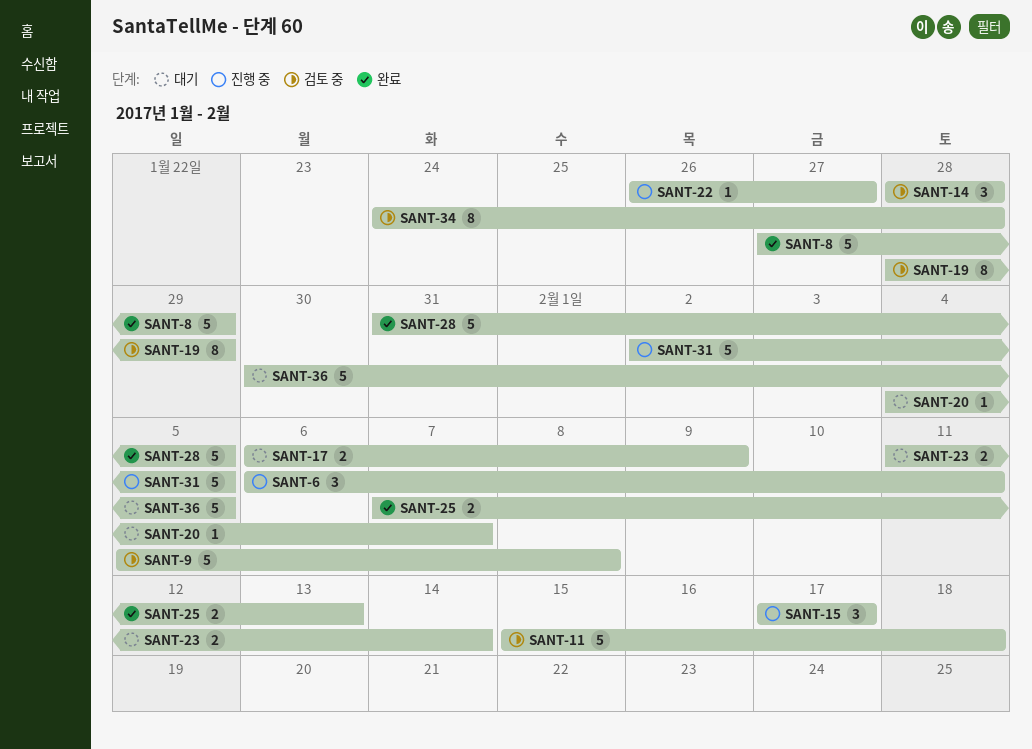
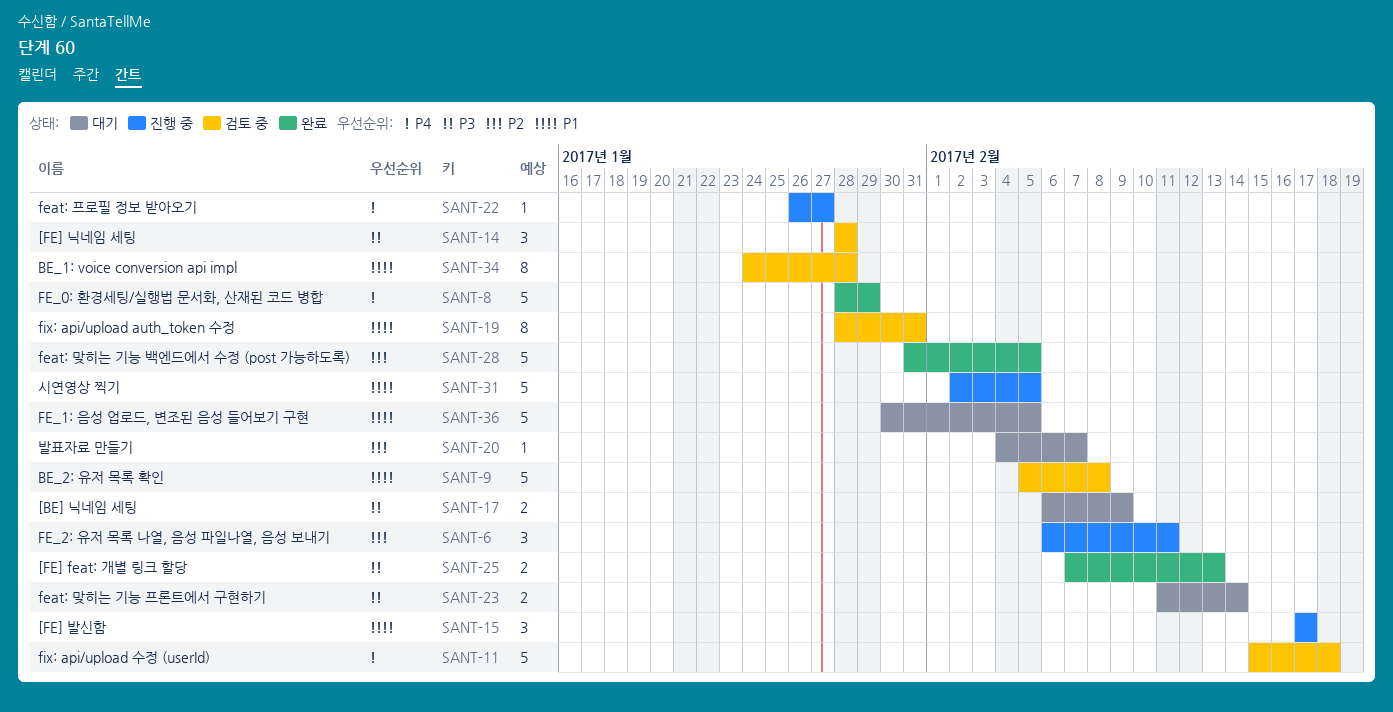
SANT-8, start: Jan 27 -> Jan 28
SANT-19, due: Jan 29 -> Jan 31

